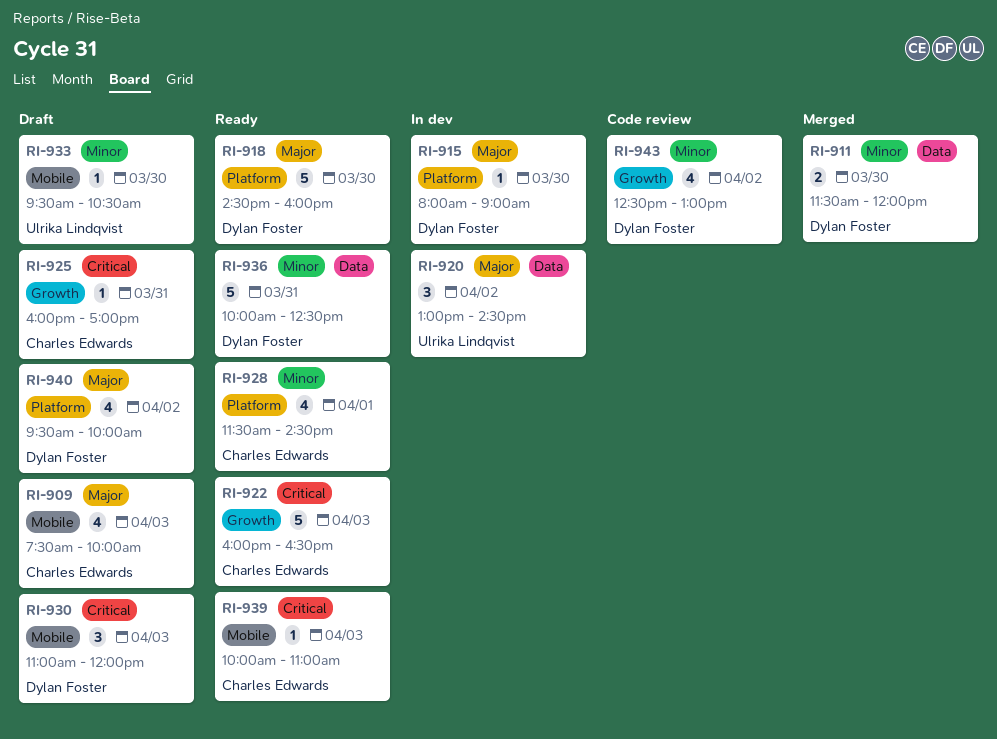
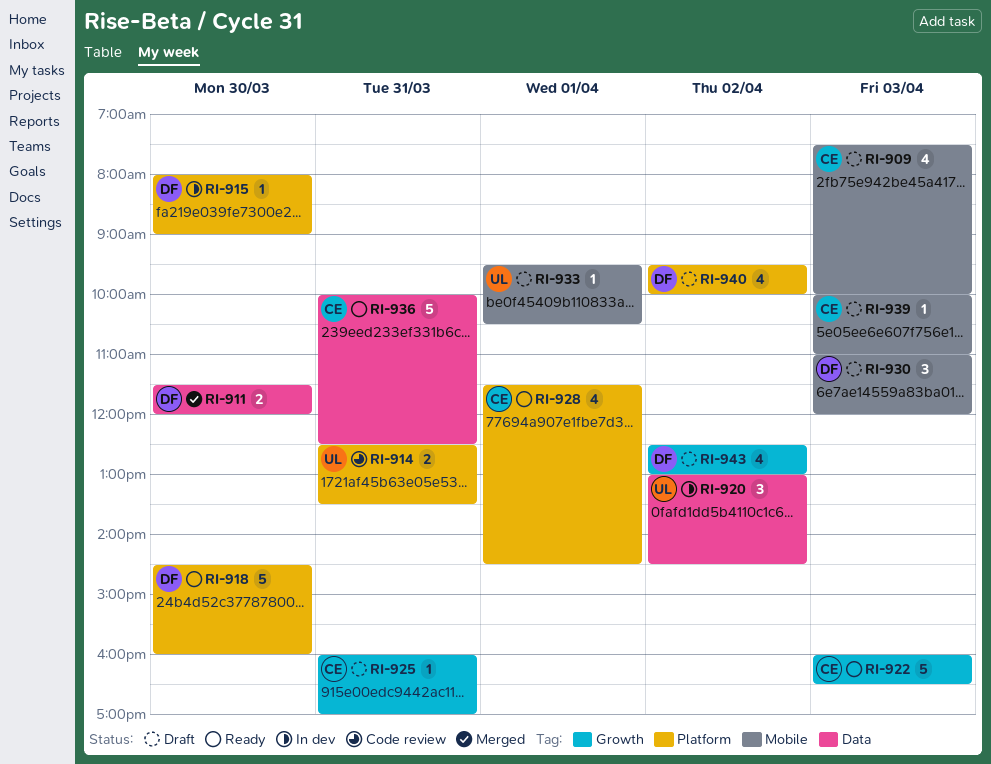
RI-914: none -> present
RI-933, day: Mar 30 -> Apr 1
RI-936, owner: Dylan Foster -> Charles Edwards
RI-939, status: Ready -> Draft
RI-943, status: Code review -> Draft

